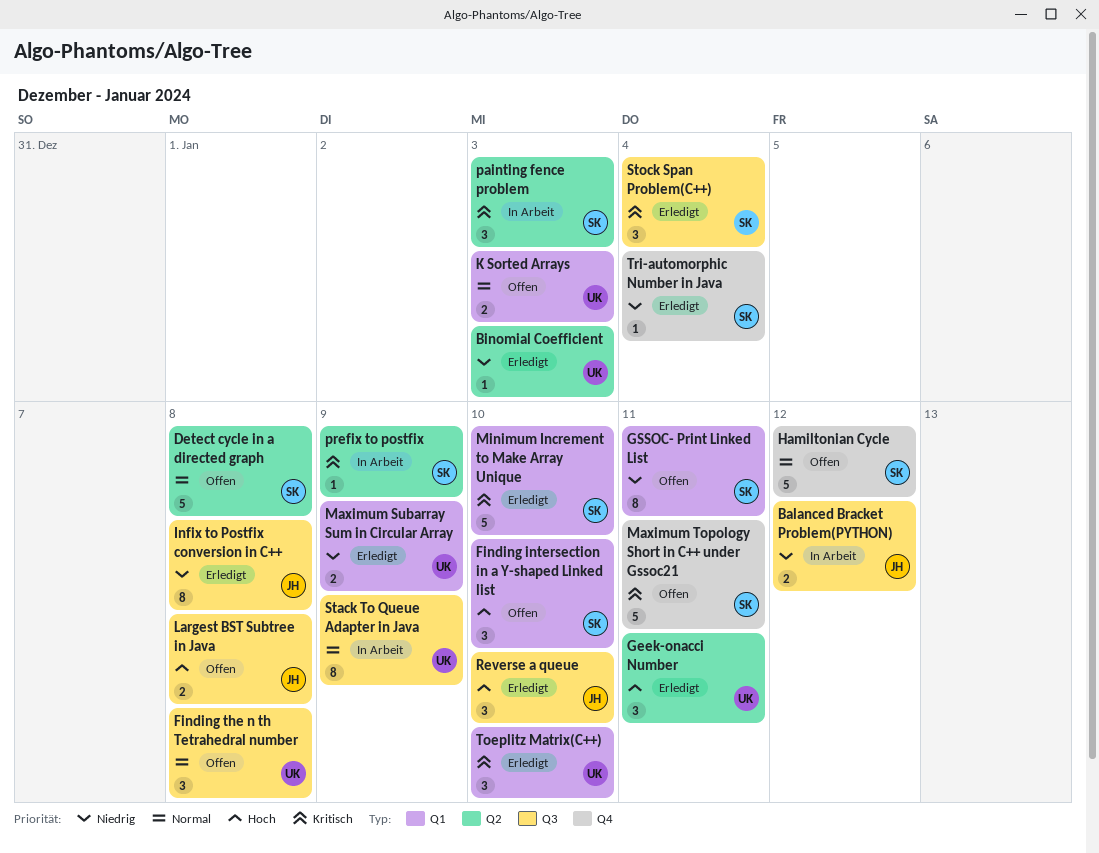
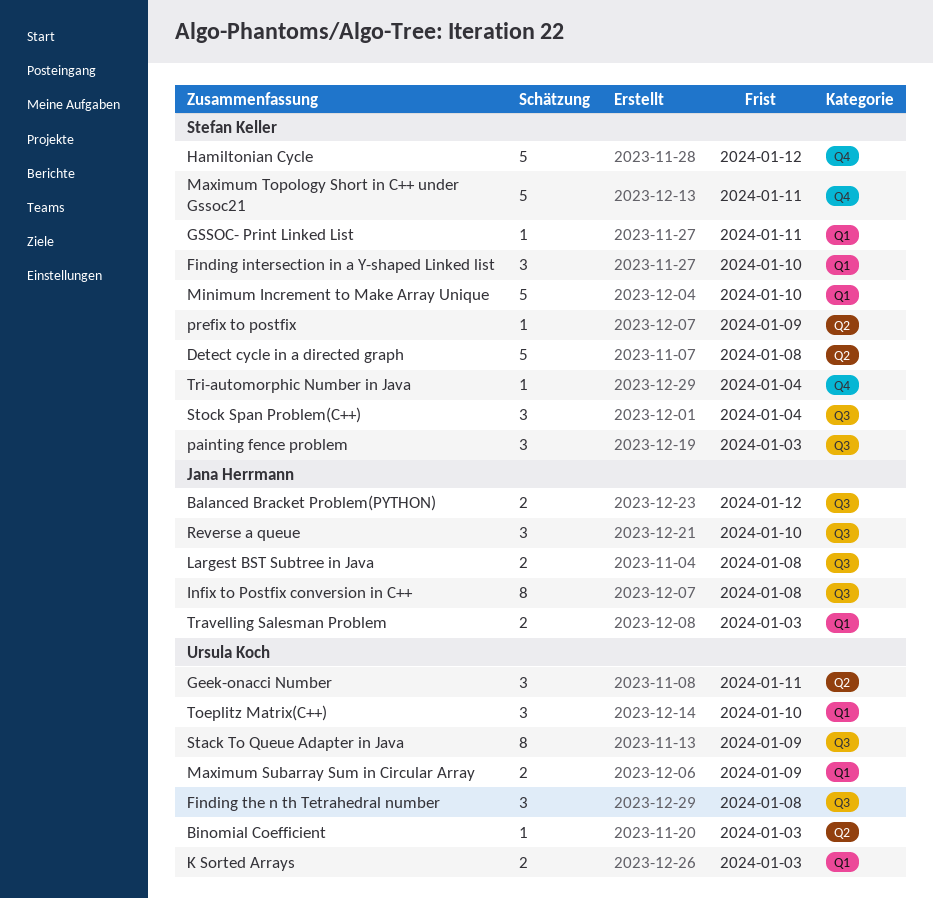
GSSOC- Print Linked List, estimate: 8 -> 1
painting fence problem, label: Q2 -> Q3
Travelling Salesman Problem: none -> present

